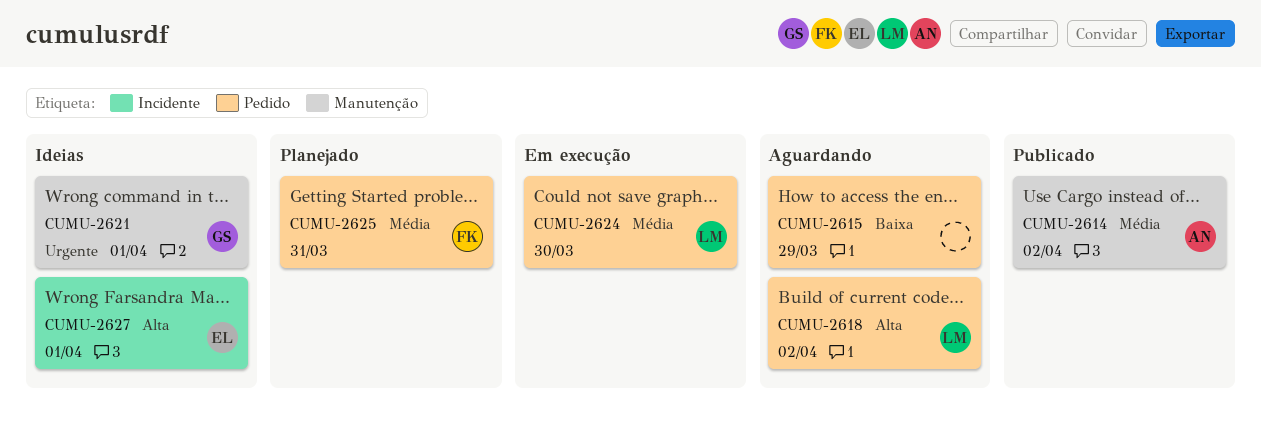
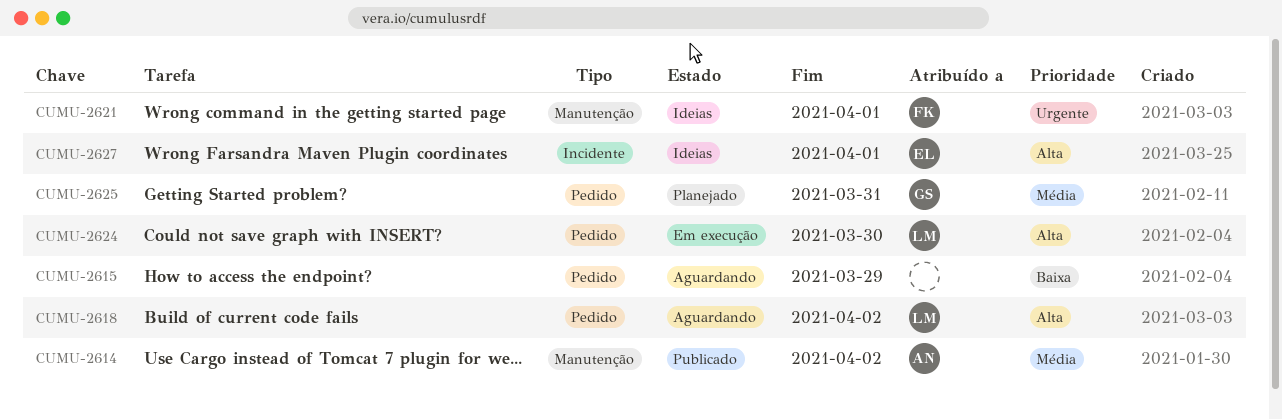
CUMU-2621, owner: GS -> FK
CUMU-2624, priority: Média -> Alta
CUMU-2625, owner: FK -> GS

